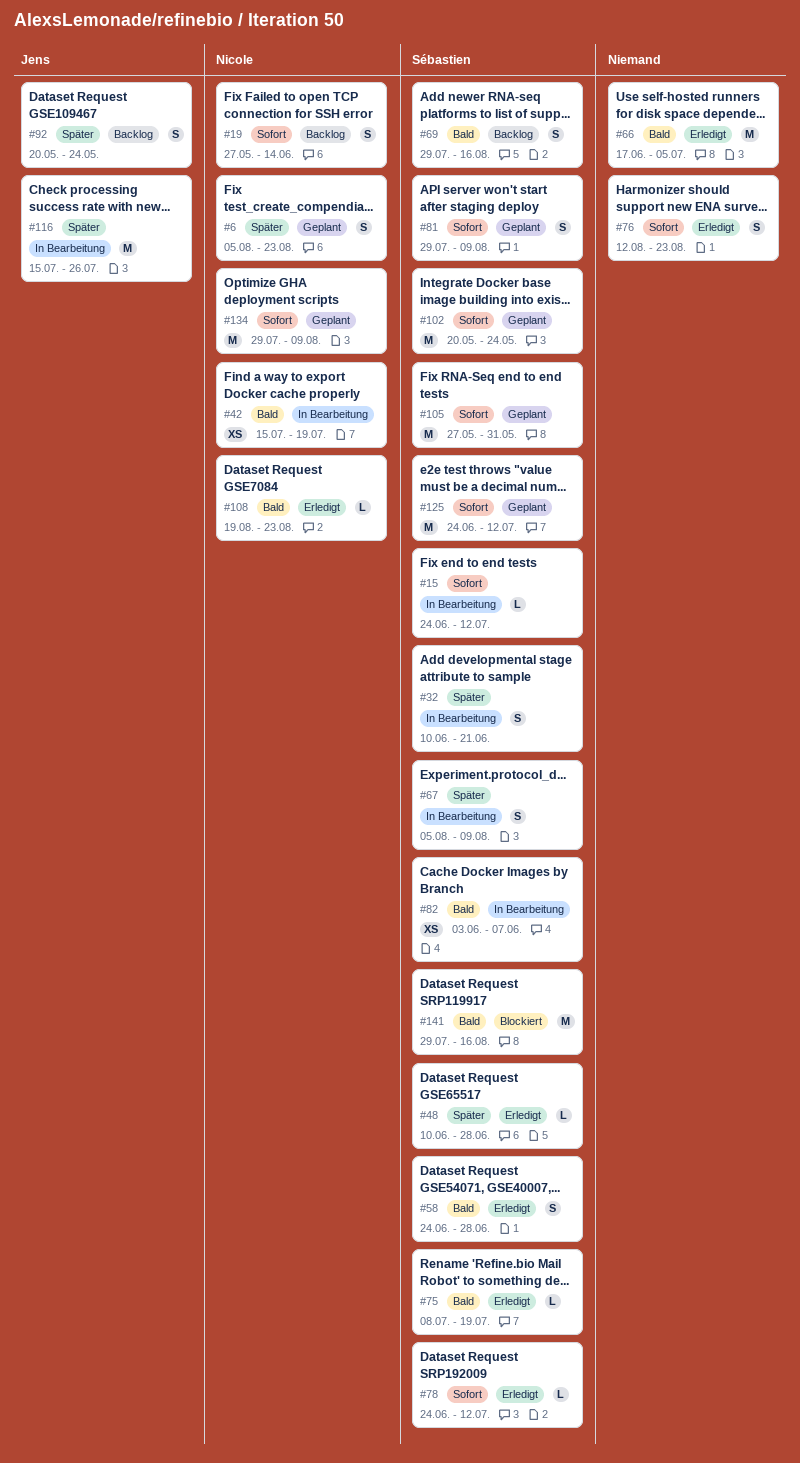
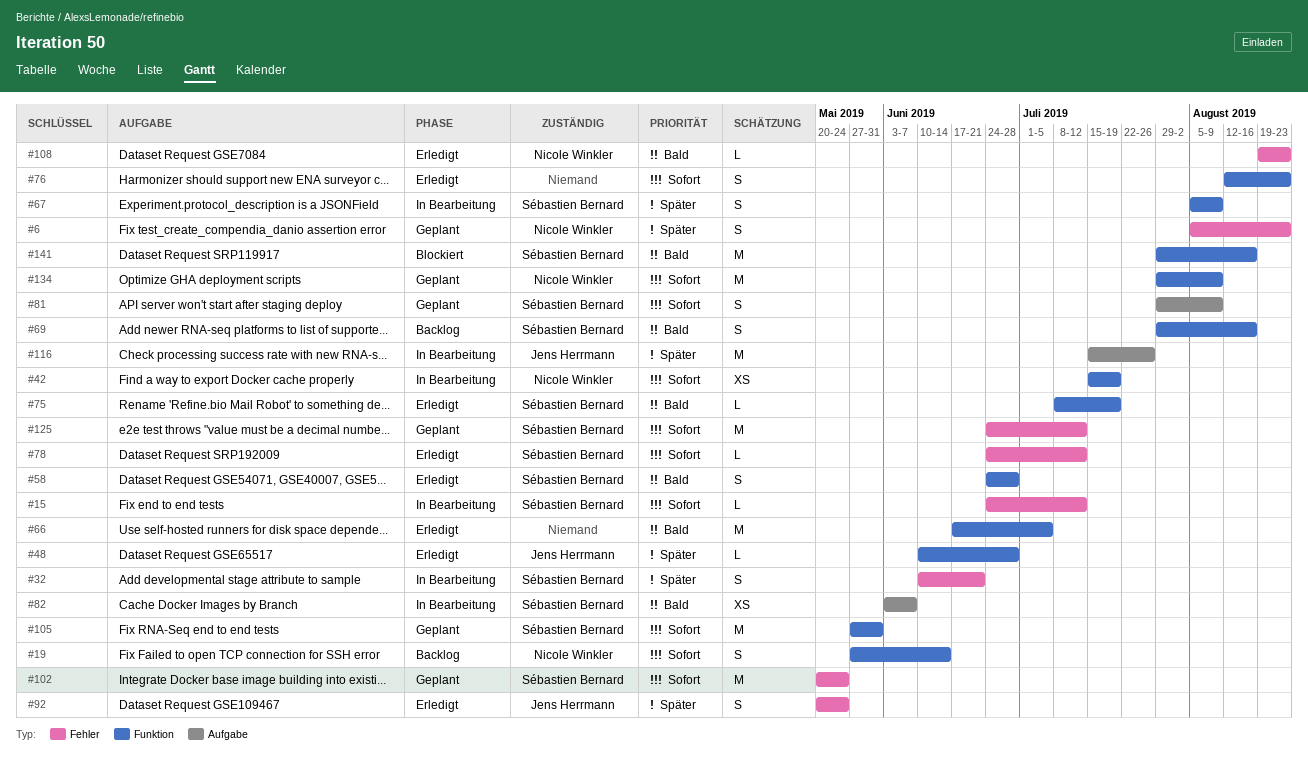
#42, priority: Bald -> Sofort
#48, owner: Sébastien Bernard -> Jens Herrmann
#92, status: Backlog -> Erledigt

